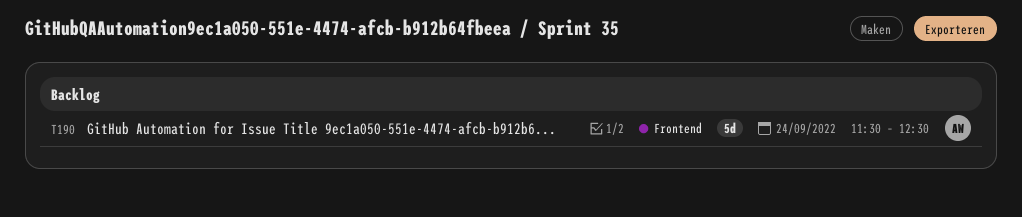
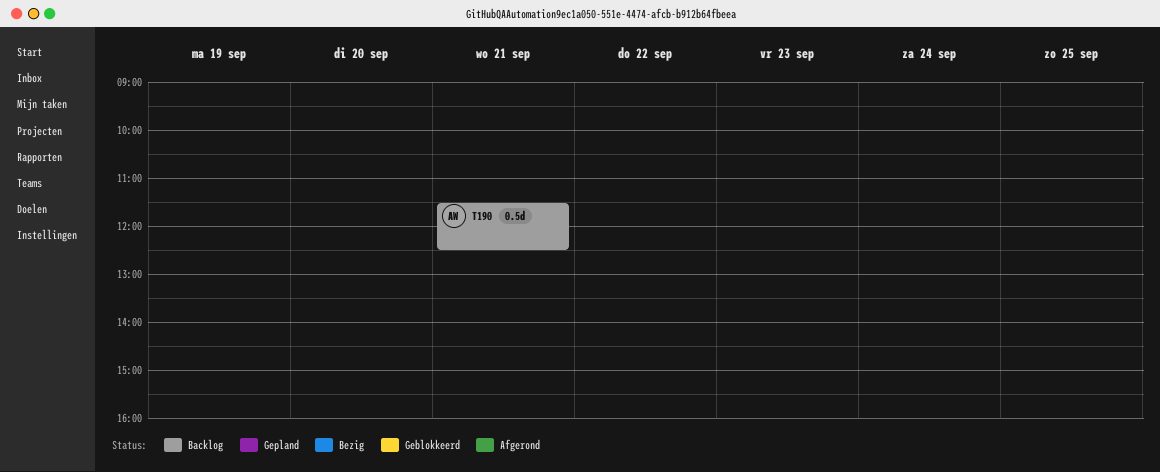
T190, estimate: 5d -> 0.5d
T190, day: Sep 24 -> Sep 21

